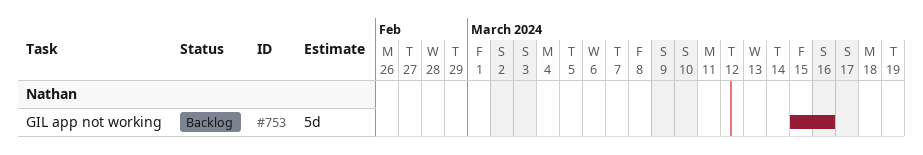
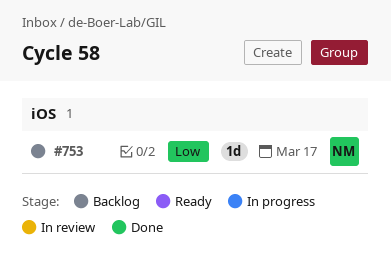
#753, estimate: 5d -> 1d
#753, due: Mar 16 -> Mar 17

